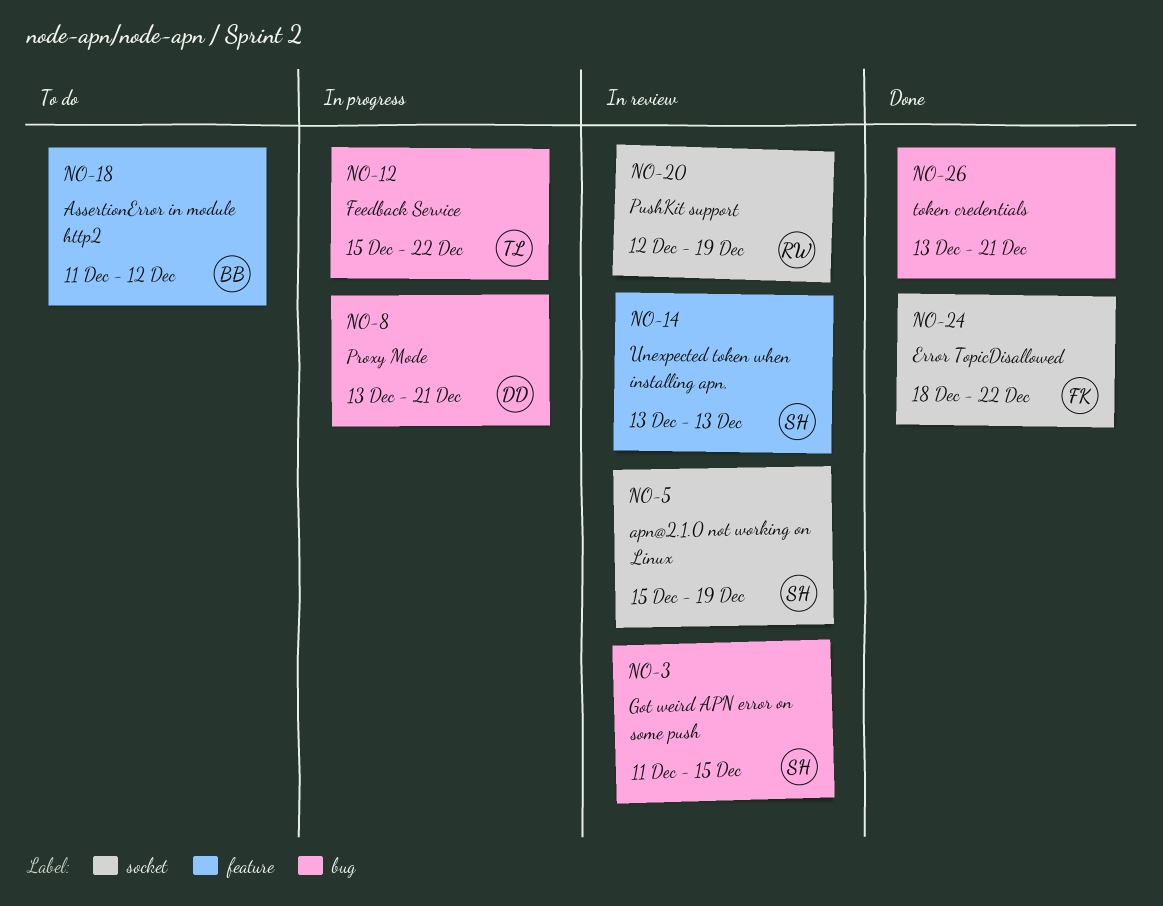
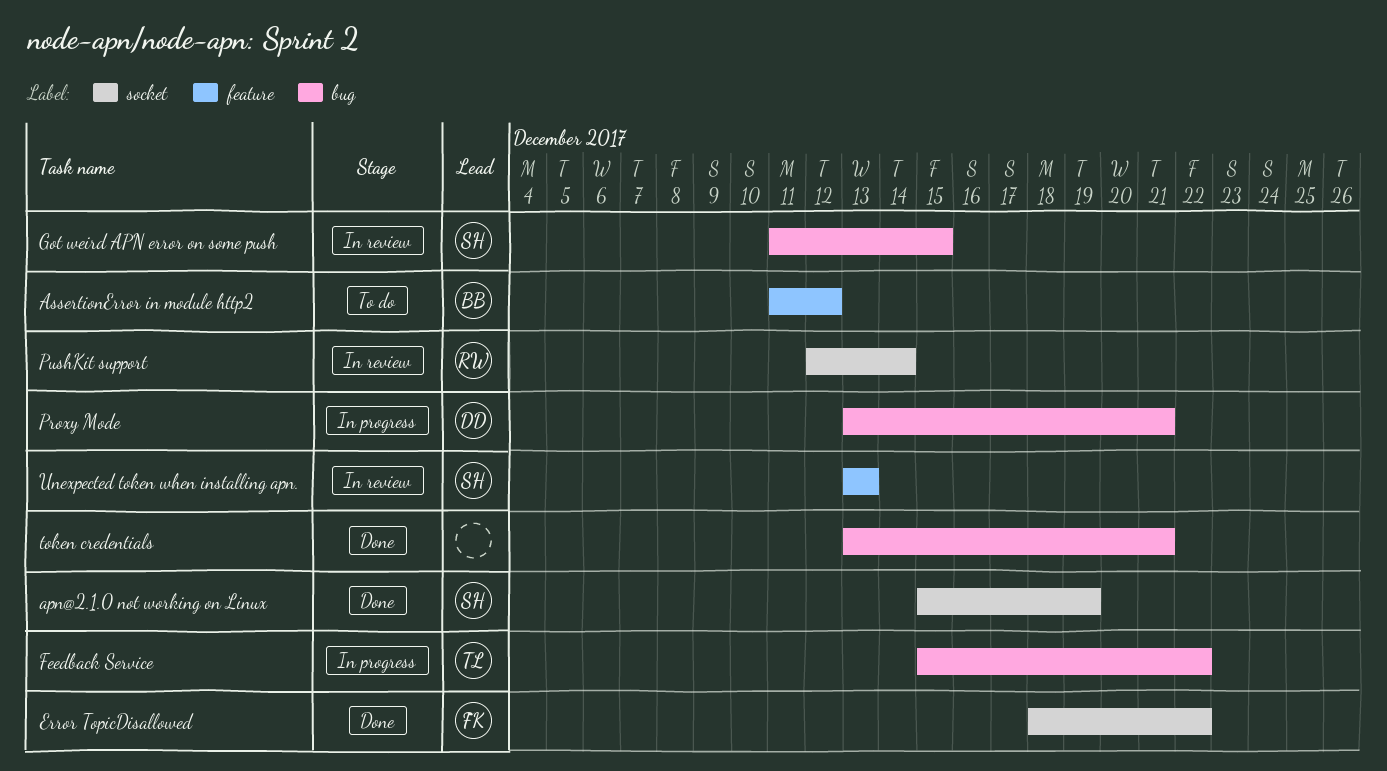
apn@2.1.0 not working on Linux, status: In review -> Done
PushKit support, due: Dec 19 -> Dec 14

